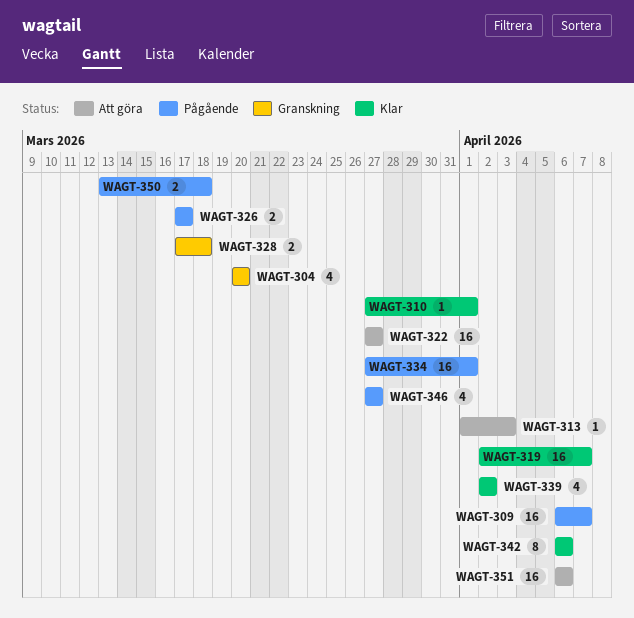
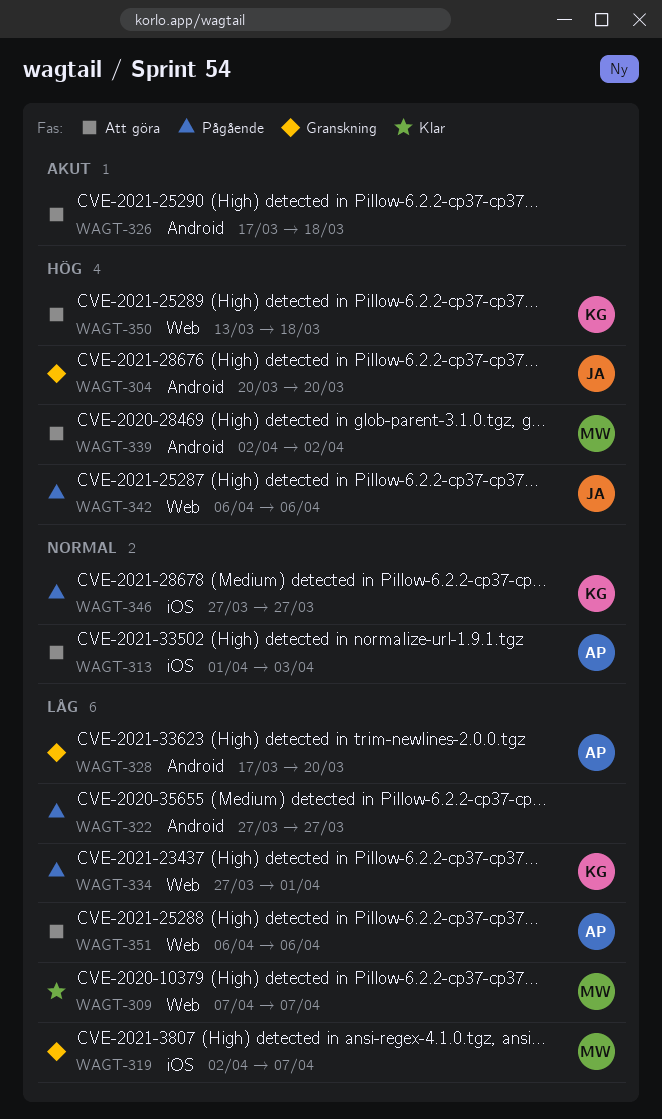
WAGT-309, status: Pågående -> Klar
WAGT-309, start: Apr 6 -> Apr 7
WAGT-310: present -> none
WAGT-319, status: Klar -> Granskning
WAGT-322, status: Att göra -> Pågående
WAGT-326, status: Pågående -> Att göra
WAGT-326, due: Mar 17 -> Mar 18
WAGT-328, due: Mar 18 -> Mar 20
WAGT-339, status: Klar -> Att göra
WAGT-342, status: Klar -> Pågående
WAGT-350, status: Pågående -> Att göra

